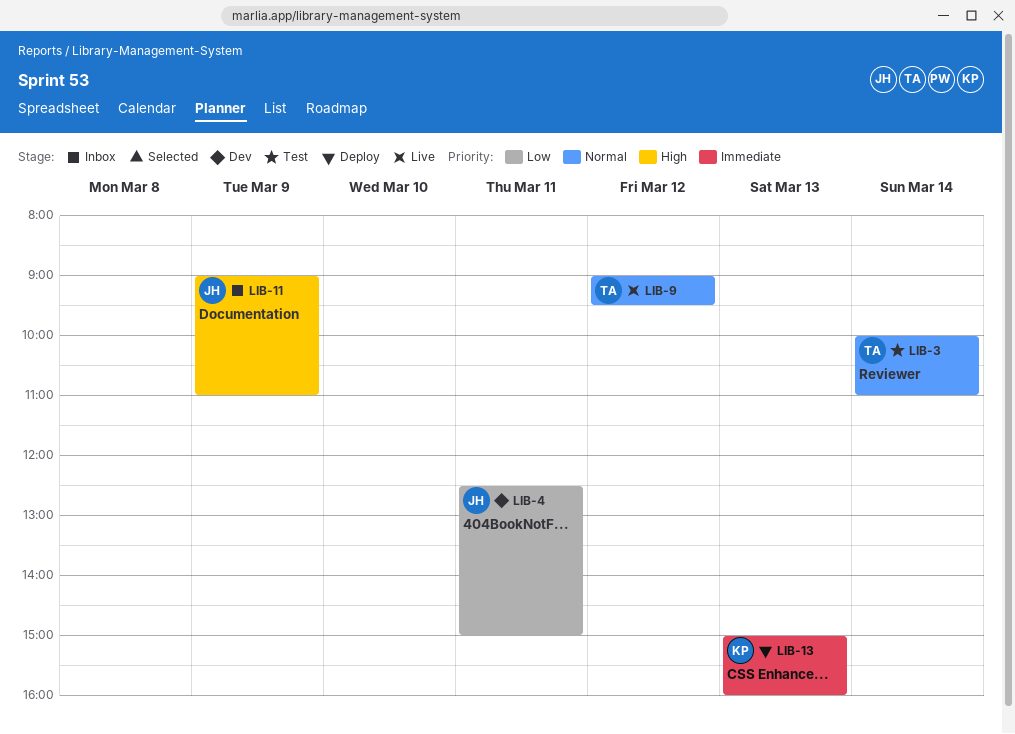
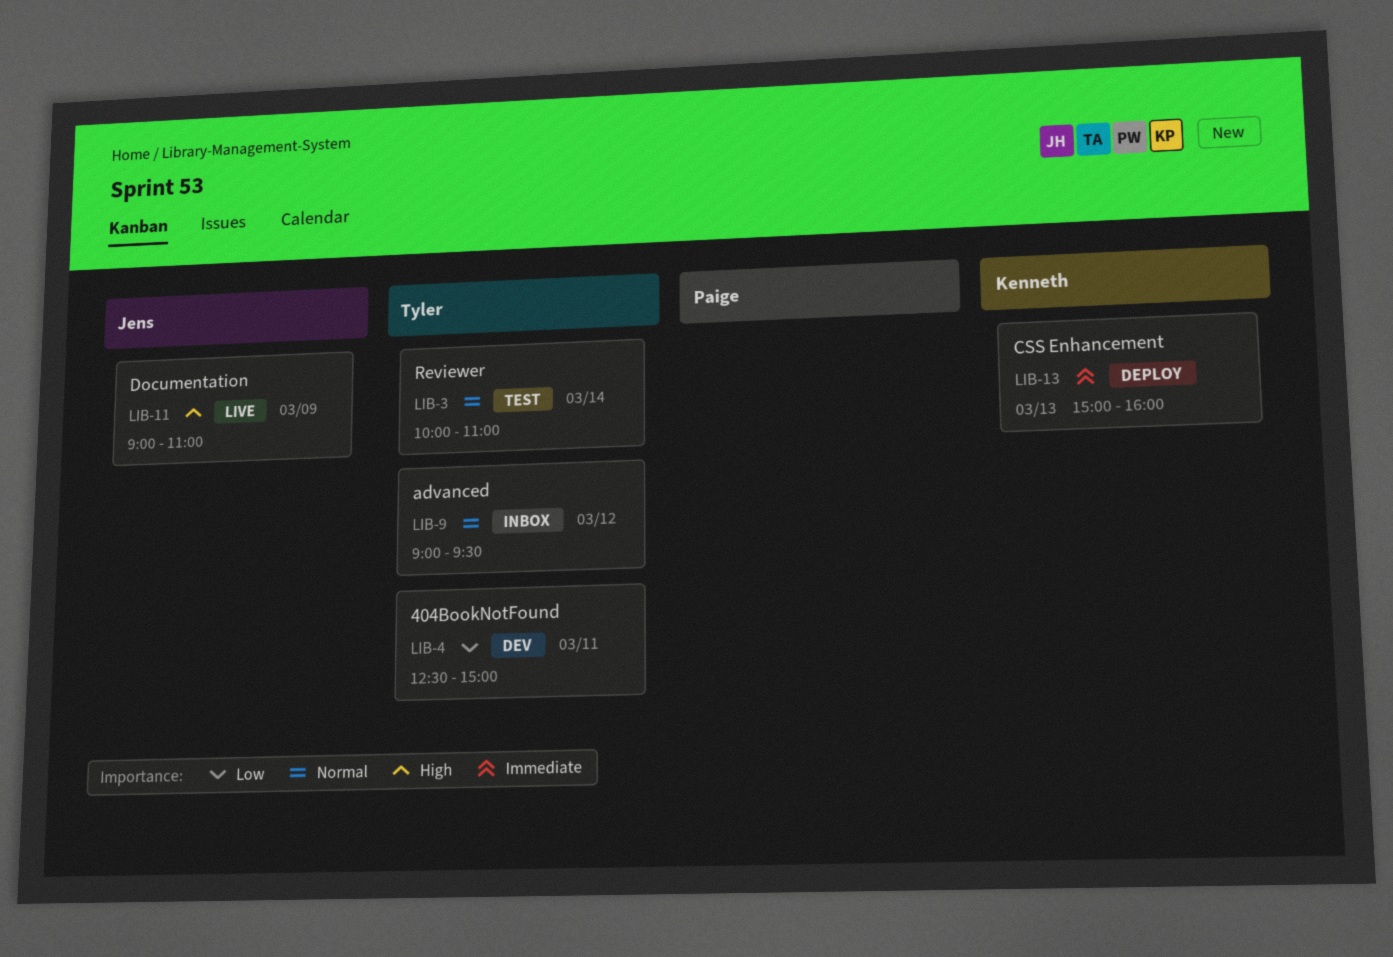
LIB-4, owner: Jens -> Tyler
LIB-9, status: Live -> Inbox
LIB-11, status: Inbox -> Live

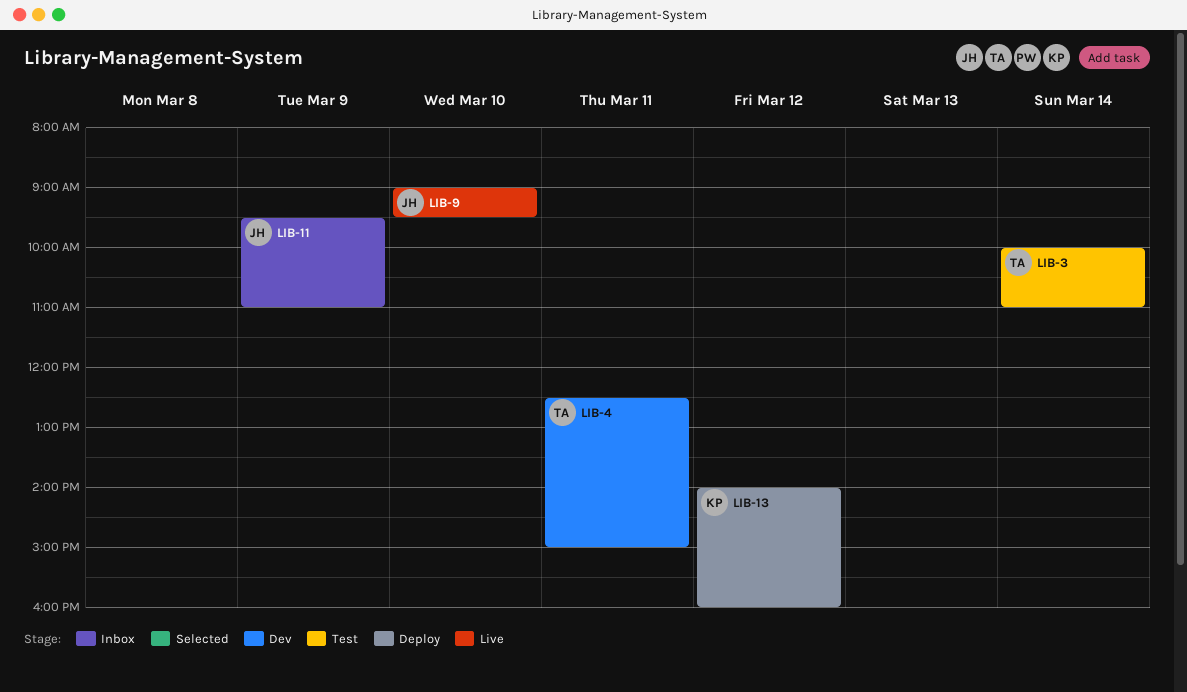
LIB-9, status: Inbox -> Live
LIB-9, owner: Tyler -> Jens
LIB-9, day: Mar 12 -> Mar 10
LIB-11, status: Live -> Inbox
LIB-11, begins: 09:00 -> 09:30
LIB-13, day: Mar 13 -> Mar 12
LIB-13, begins: 15:00 -> 14:00

